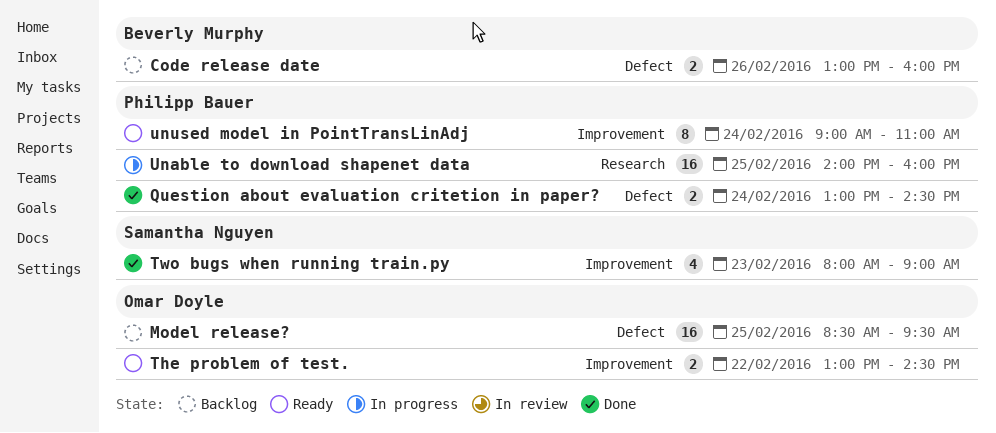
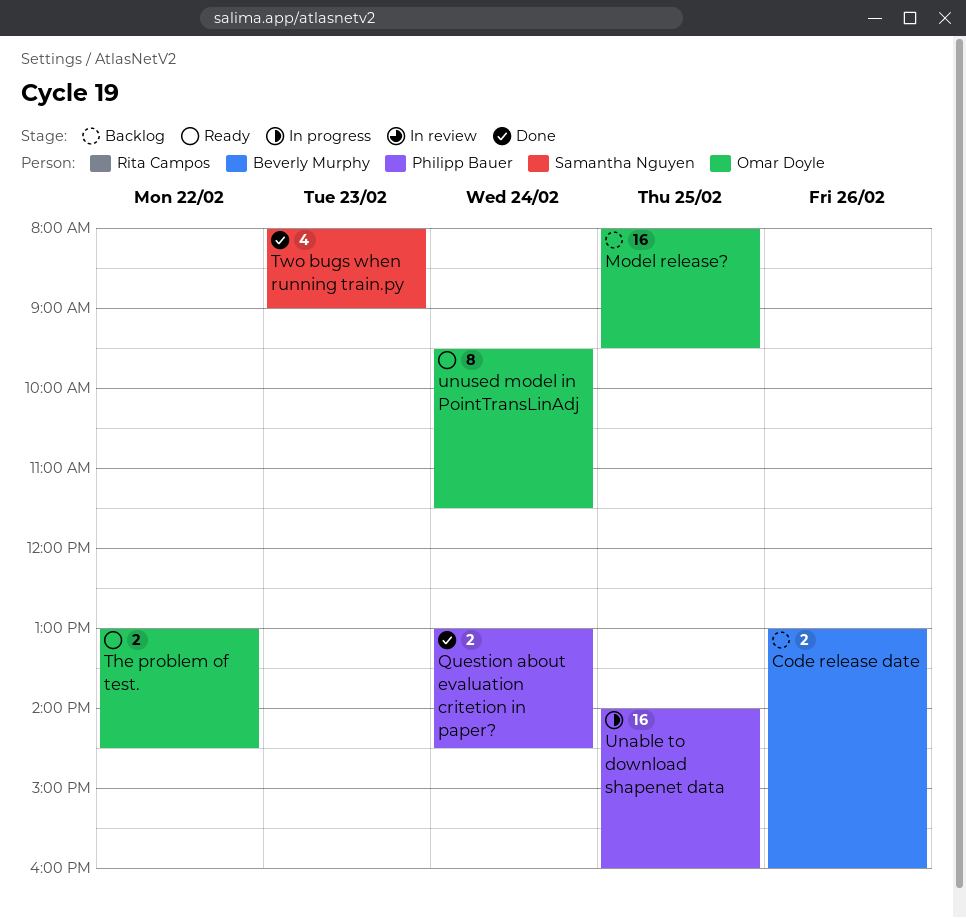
Model release?, begins: 08:30 -> 08:00
unused model in PointTransLinAdj, owner: Philipp Bauer -> Omar Doyle
unused model in PointTransLinAdj, begins: 09:00 -> 09:30
unused model in PointTransLinAdj, ends: 11:00 -> 11:30

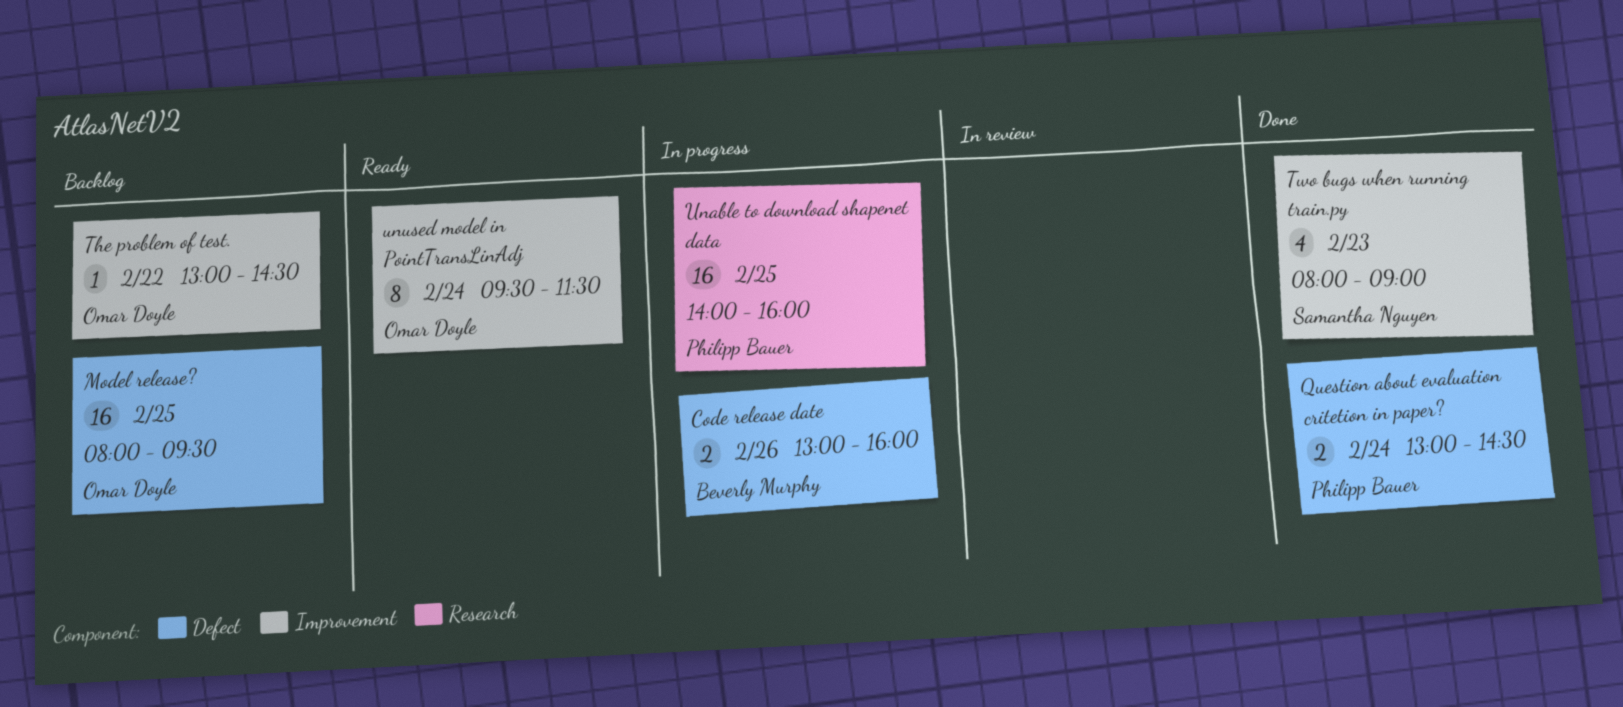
Code release date, status: Backlog -> In progress
The problem of test., status: Ready -> Backlog
The problem of test., estimate: 2 -> 1

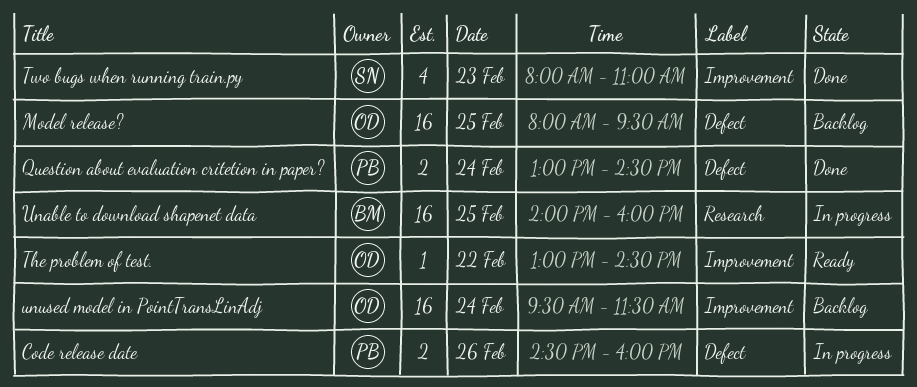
Code release date, owner: Beverly Murphy -> Philipp Bauer
Code release date, begins: 13:00 -> 14:30
The problem of test., status: Backlog -> Ready
Two bugs when running train.py, ends: 09:00 -> 11:00
Unable to download shapenet data, owner: Philipp Bauer -> Beverly Murphy
unused model in PointTransLinAdj, status: Ready -> Backlog
unused model in PointTransLinAdj, estimate: 8 -> 16

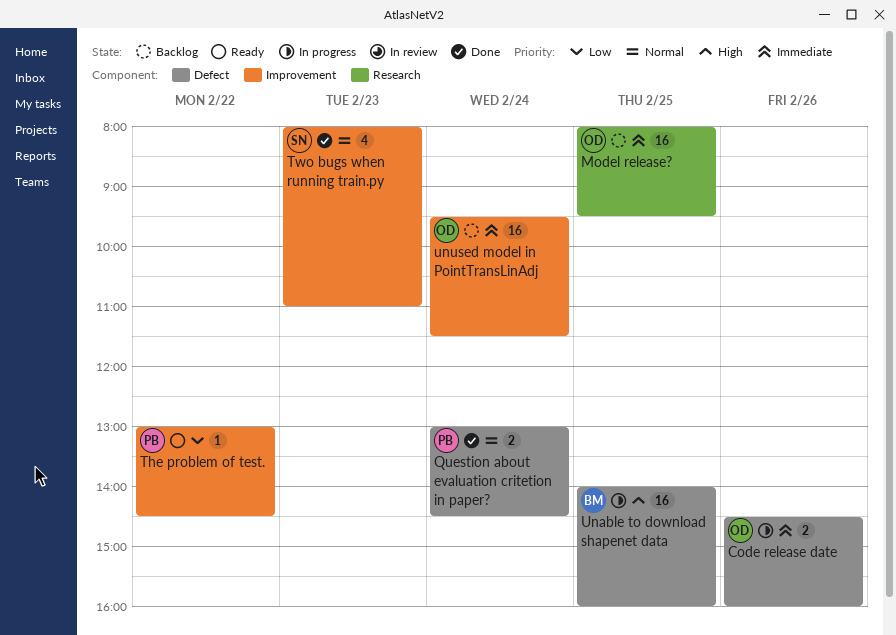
Code release date, owner: PB -> OD
Model release?, label: Defect -> Research
The problem of test., owner: OD -> PB
Unable to download shapenet data, label: Research -> Defect

